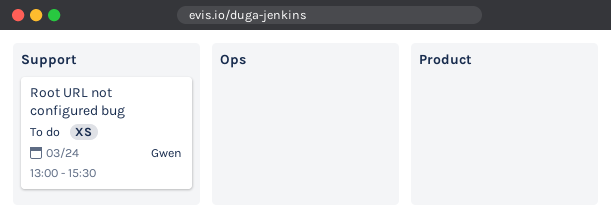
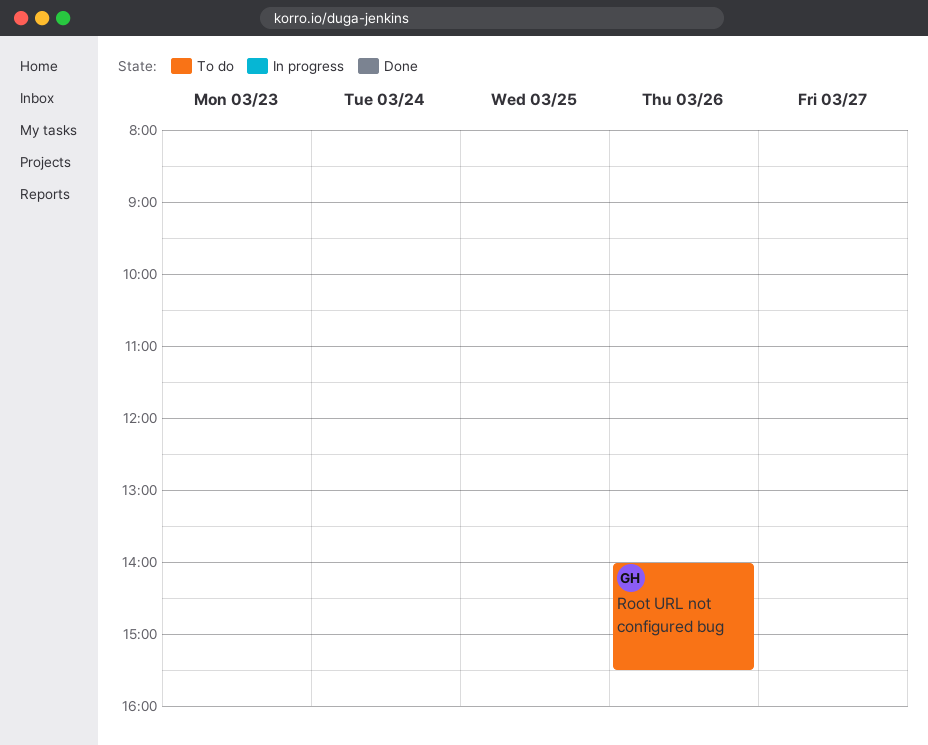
Root URL not configured bug, day: Mar 24 -> Mar 26
Root URL not configured bug, begins: 13:00 -> 14:00

